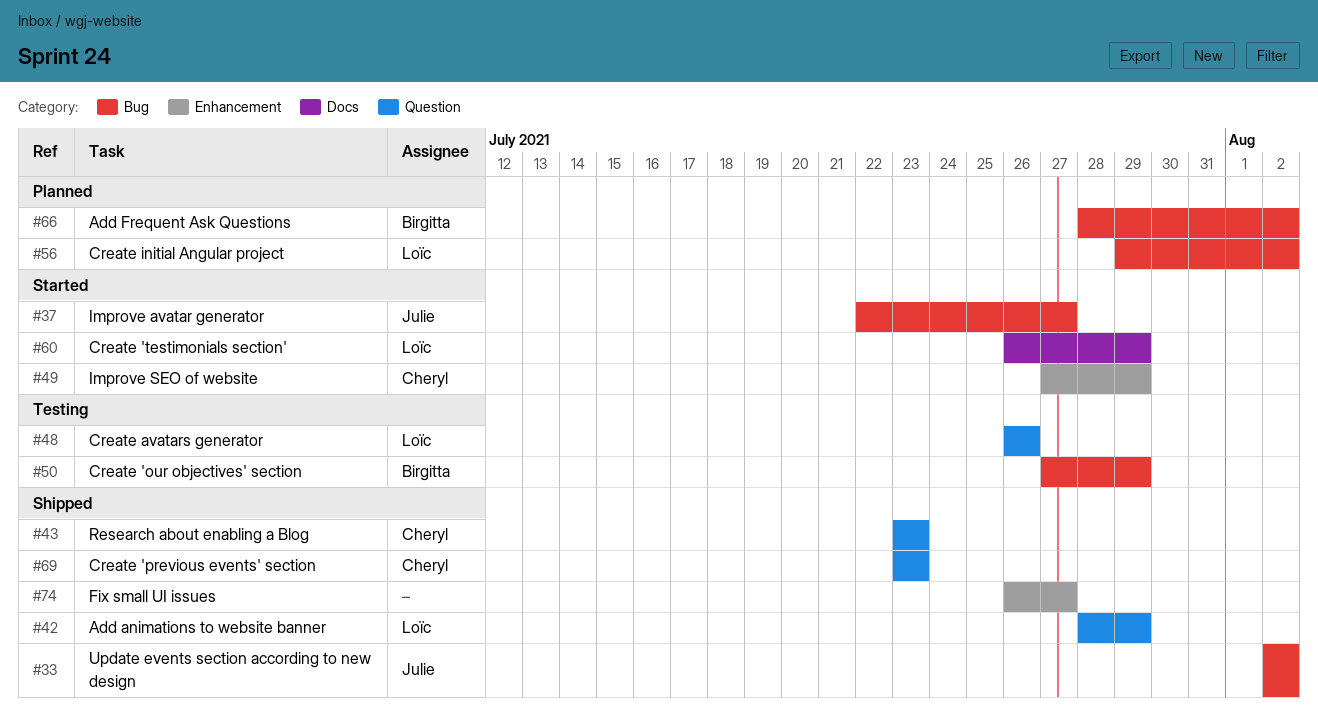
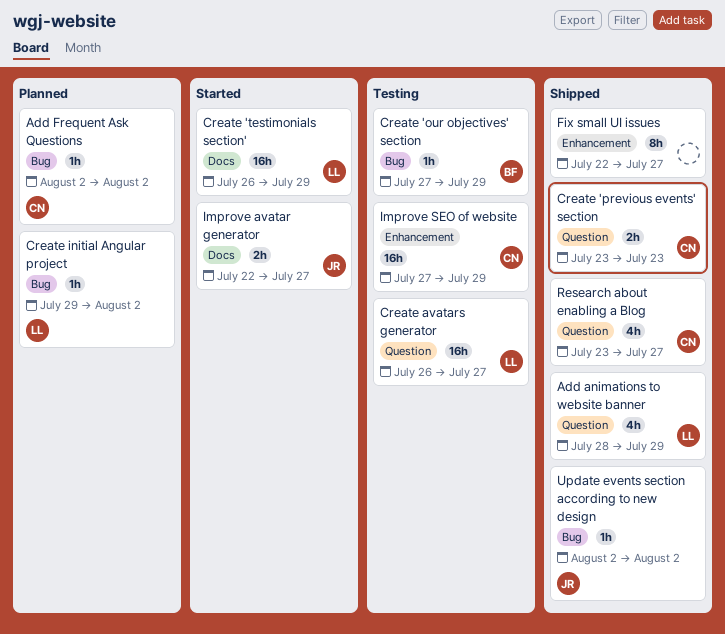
Add Frequent Ask Questions, owner: Birgitta -> Cheryl
Add Frequent Ask Questions, start: Jul 28 -> Aug 2
Create avatars generator, due: Jul 26 -> Jul 27
Fix small UI issues, start: Jul 26 -> Jul 22
Improve avatar generator, label: Bug -> Docs
Improve SEO of website, status: Started -> Testing
Research about enabling a Blog, due: Jul 23 -> Jul 27

